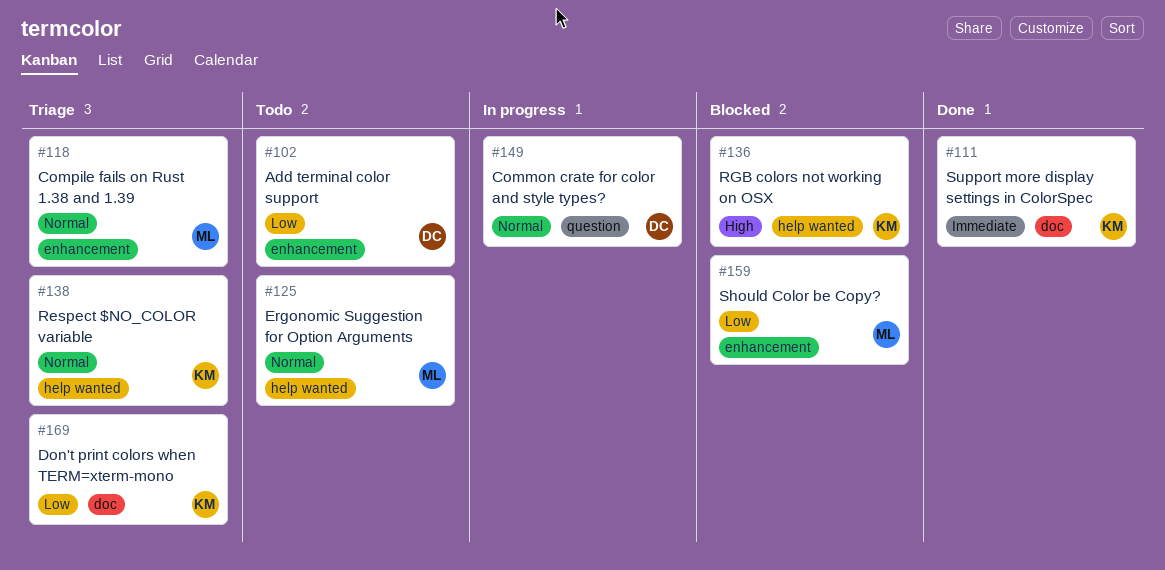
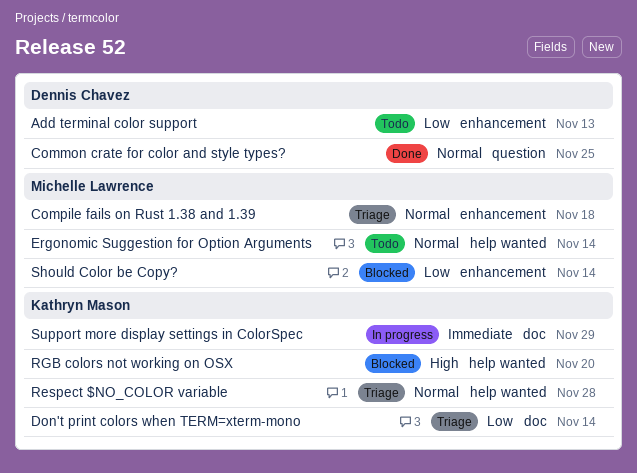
Common crate for color and style types?, status: In progress -> Done
Support more display settings in ColorSpec, status: Done -> In progress

